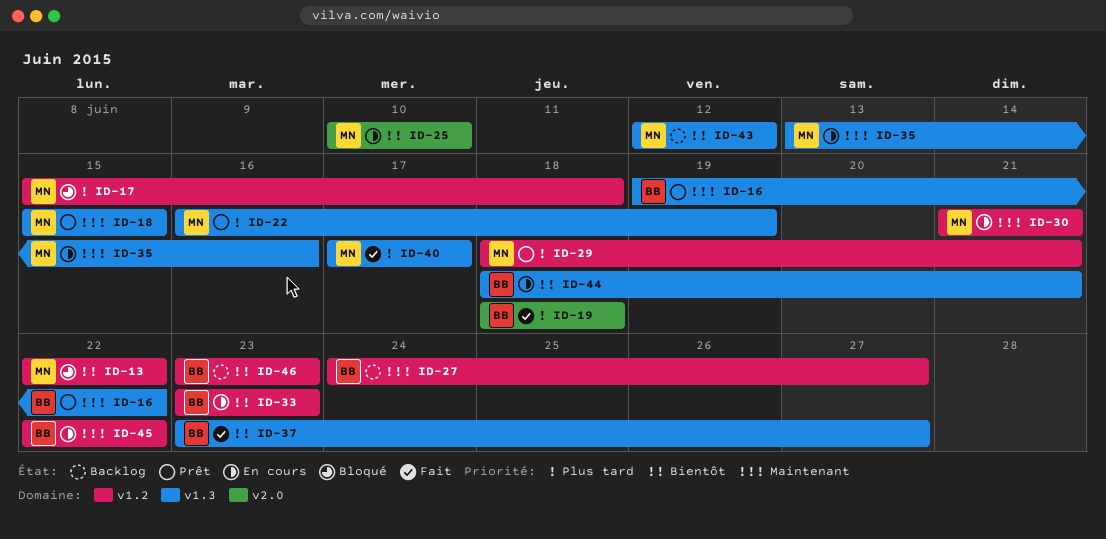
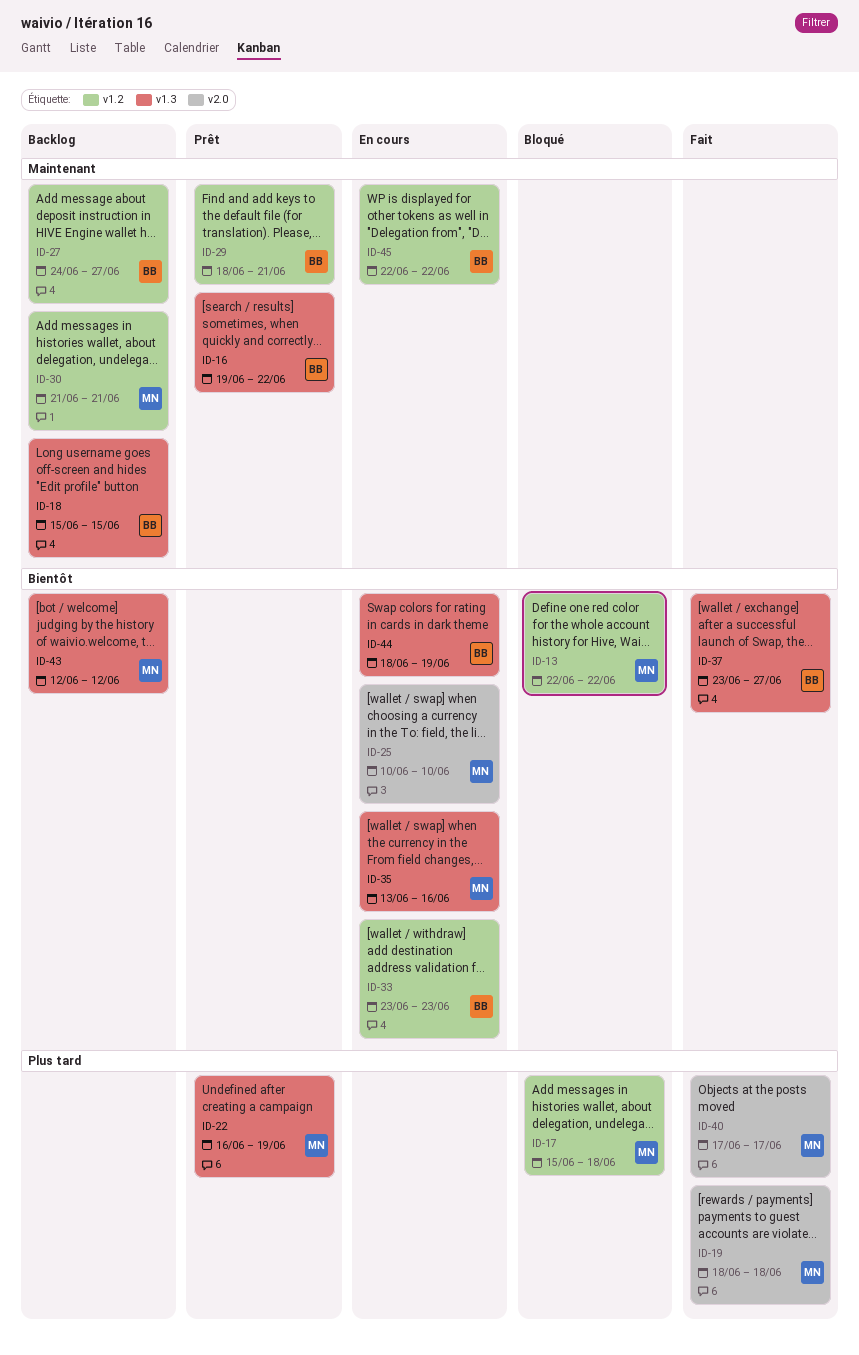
ID-18, status: Prêt -> Backlog
ID-18, owner: MN -> BB
ID-19, owner: BB -> MN
ID-29, owner: MN -> BB
ID-29, priority: Plus tard -> Maintenant
ID-30, status: En cours -> Backlog
ID-35, priority: Maintenant -> Bientôt
ID-40, label: v1.3 -> v2.0
ID-44, due: Jun 21 -> Jun 19
ID-46: present -> none

